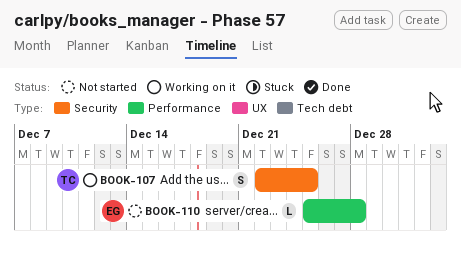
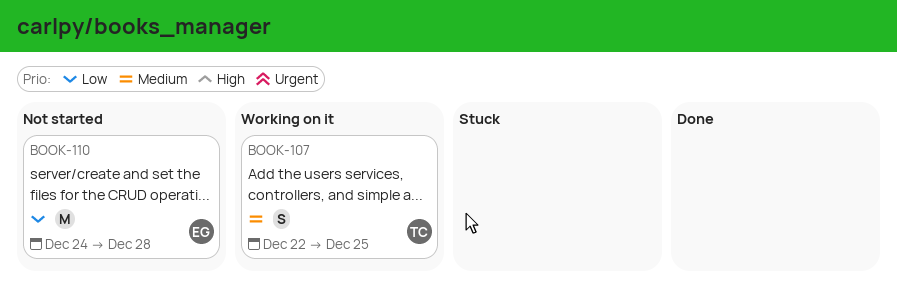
BOOK-110, estimate: L -> M
BOOK-110, start: Dec 25 -> Dec 24

